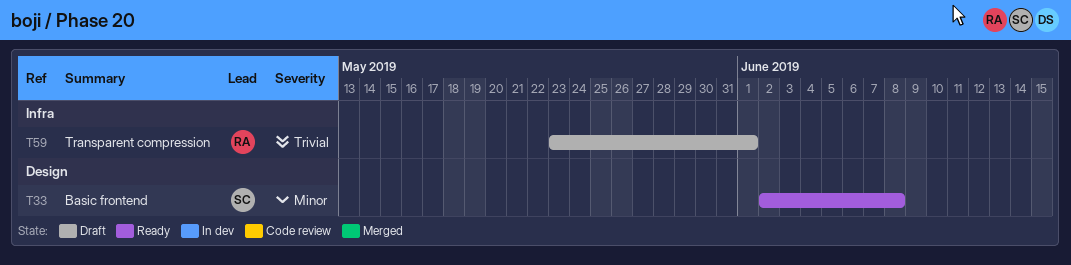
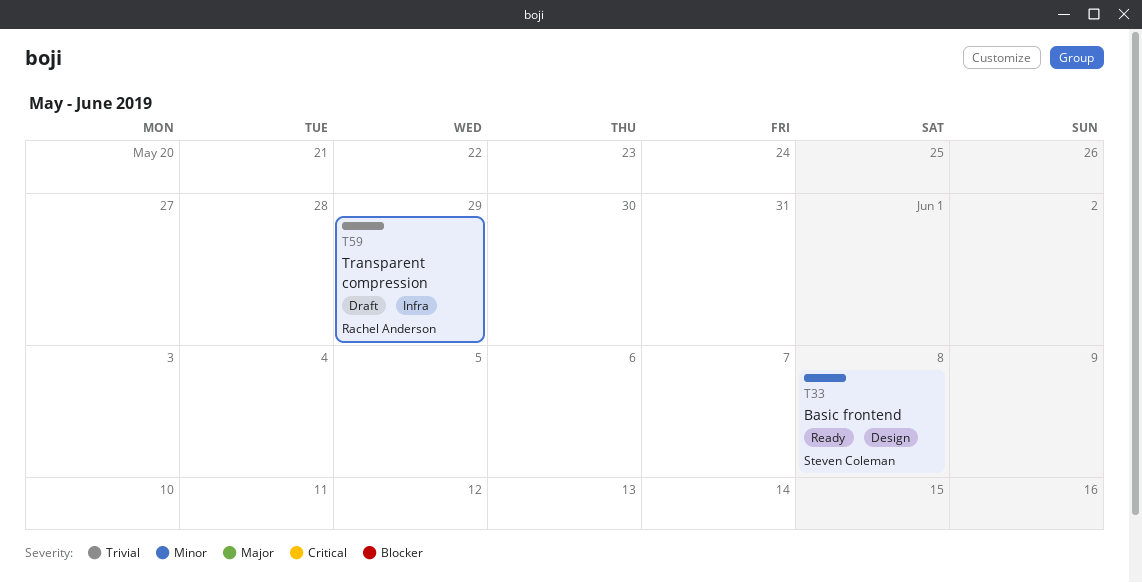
T59, due: Jun 1 -> May 29

